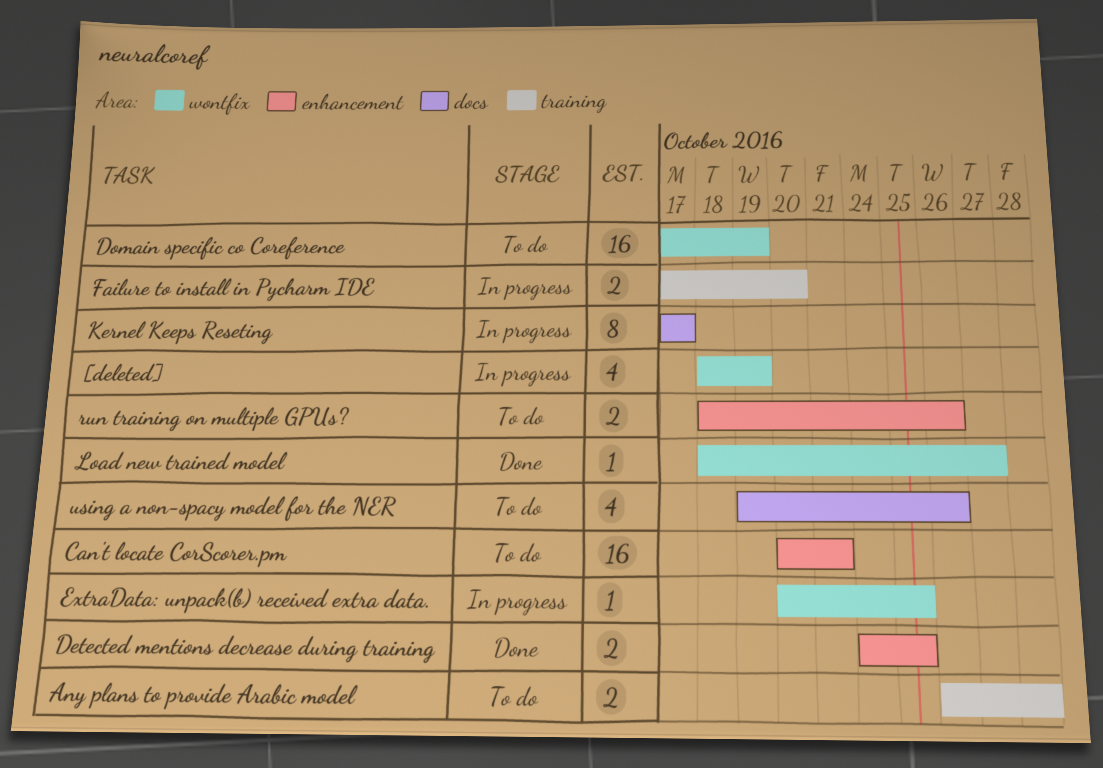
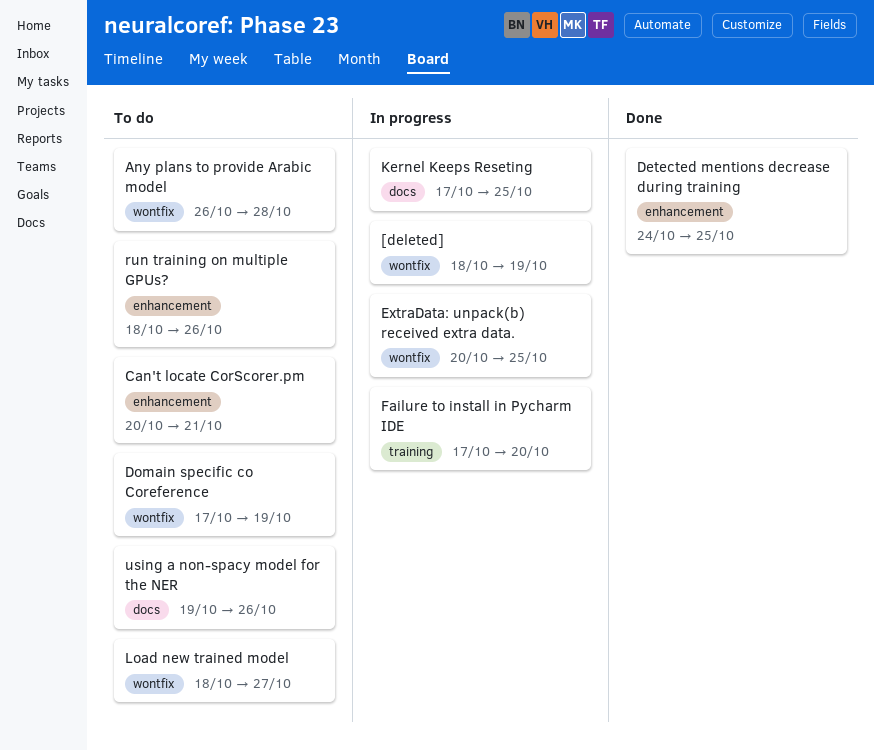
Any plans to provide Arabic model, label: training -> wontfix
Kernel Keeps Reseting, due: Oct 17 -> Oct 25
Load new trained model, status: Done -> To do

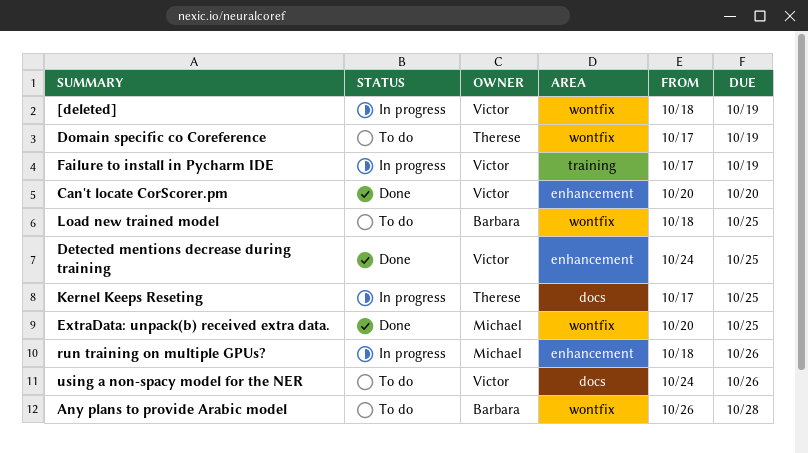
Can't locate CorScorer.pm, status: To do -> Done
Can't locate CorScorer.pm, due: Oct 21 -> Oct 20
ExtraData: unpack(b) received extra data., status: In progress -> Done
Failure to install in Pycharm IDE, due: Oct 20 -> Oct 19
Load new trained model, due: Oct 27 -> Oct 25
run training on multiple GPUs?, status: To do -> In progress
using a non-spacy model for the NER, start: Oct 19 -> Oct 24

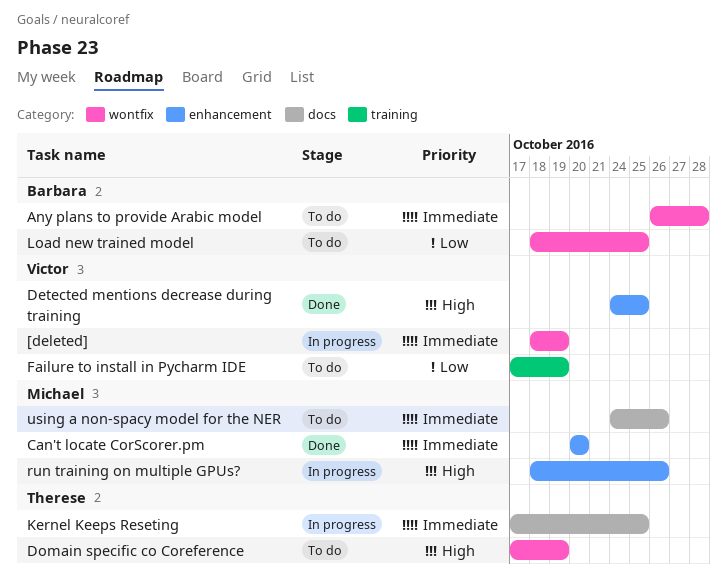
Can't locate CorScorer.pm, owner: Victor -> Michael
ExtraData: unpack(b) received extra data.: present -> none
Failure to install in Pycharm IDE, status: In progress -> To do
using a non-spacy model for the NER, owner: Victor -> Michael

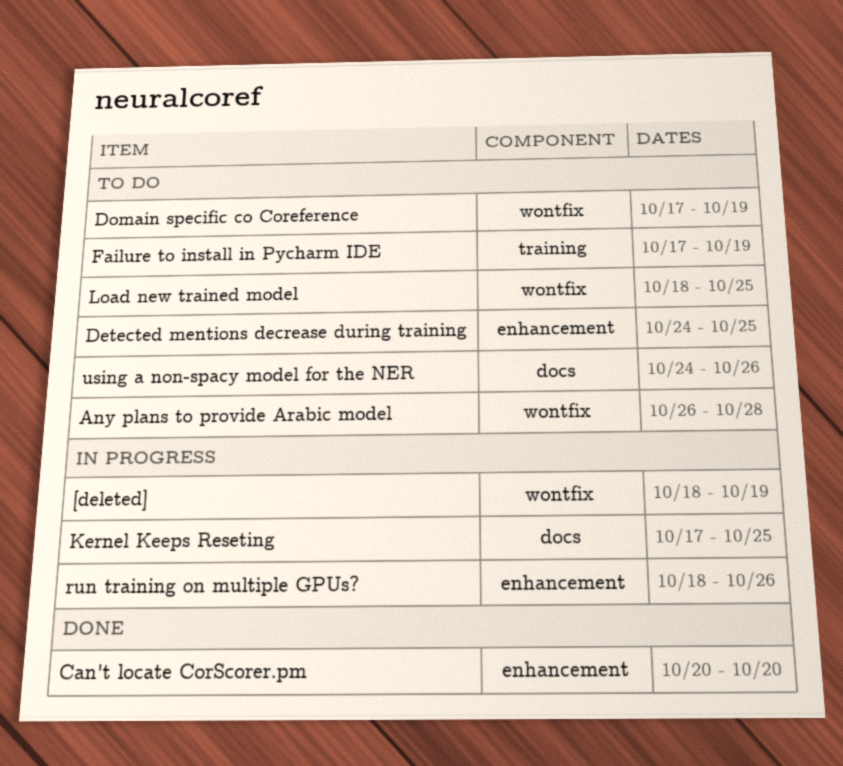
Detected mentions decrease during training, status: Done -> To do

